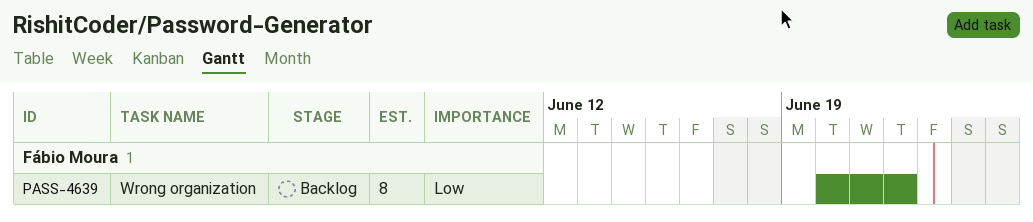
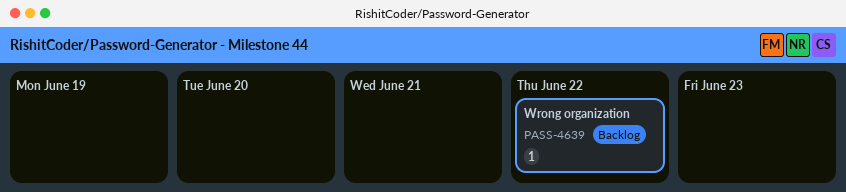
PASS-4639, estimate: 8 -> 1

